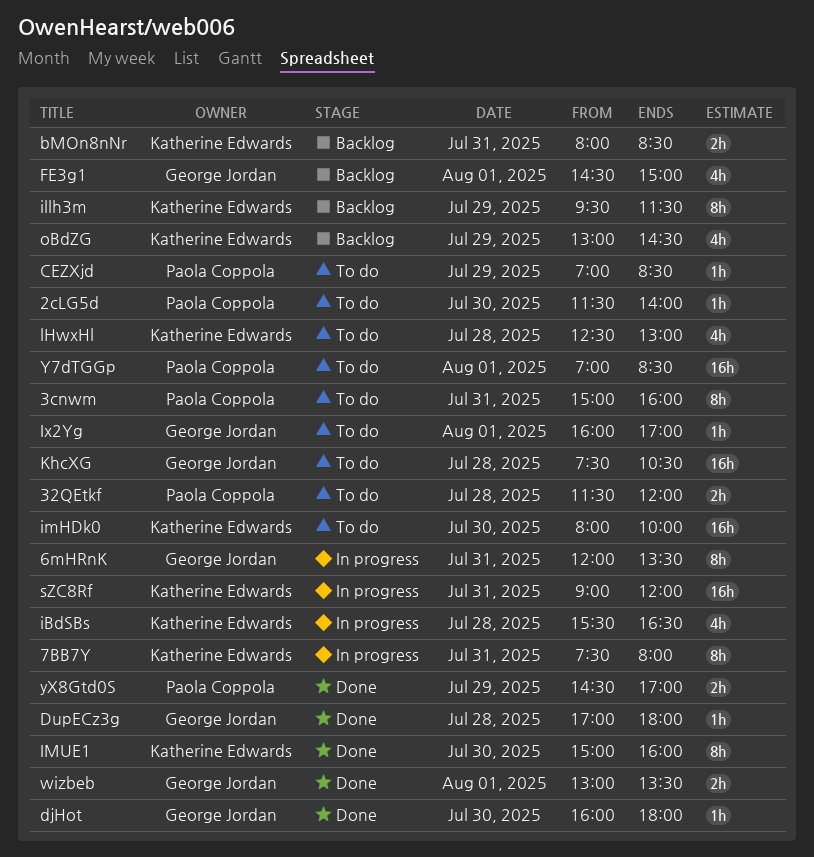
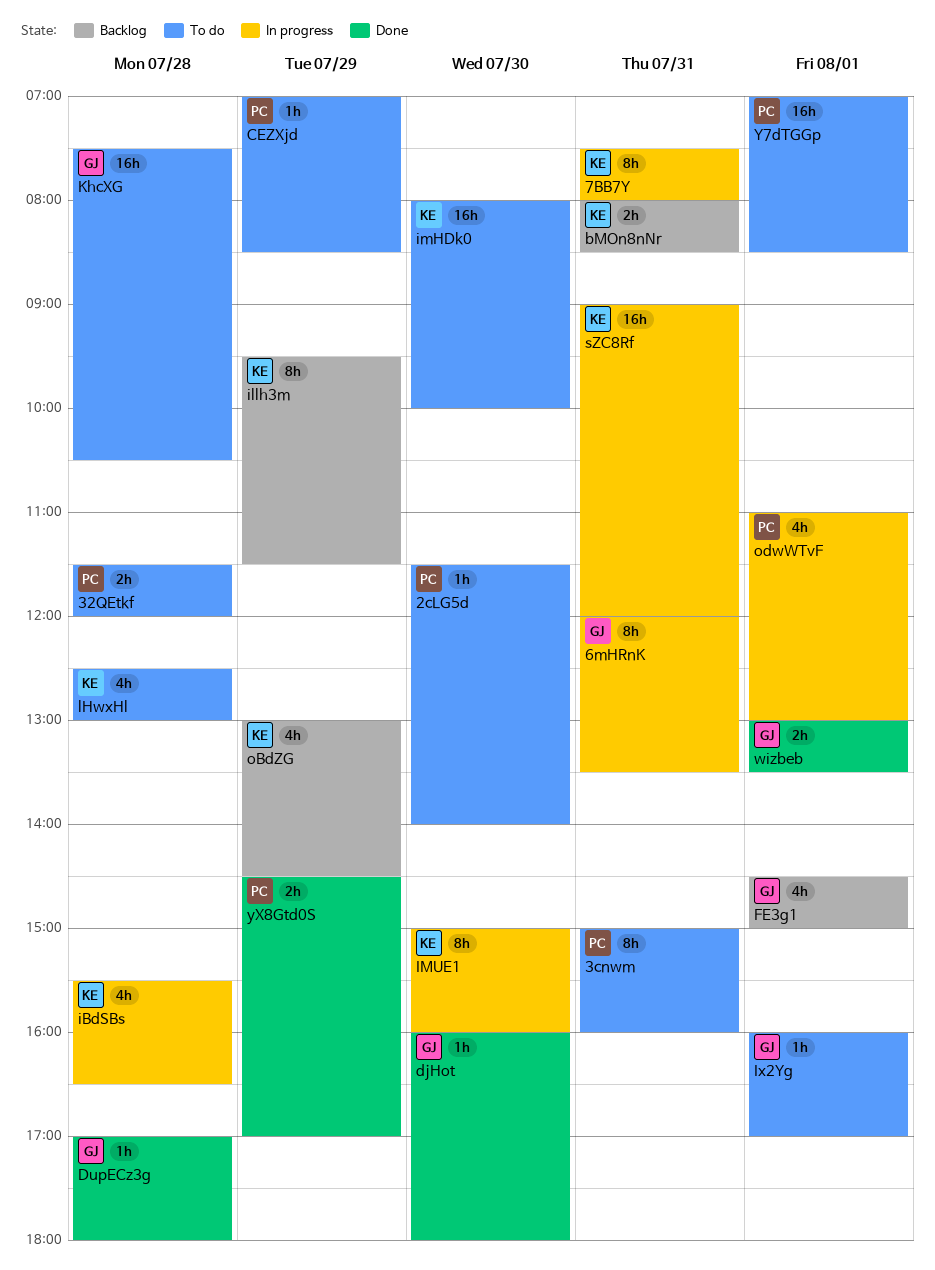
IMUE1, status: Done -> In progress
odwWTvF: none -> present

